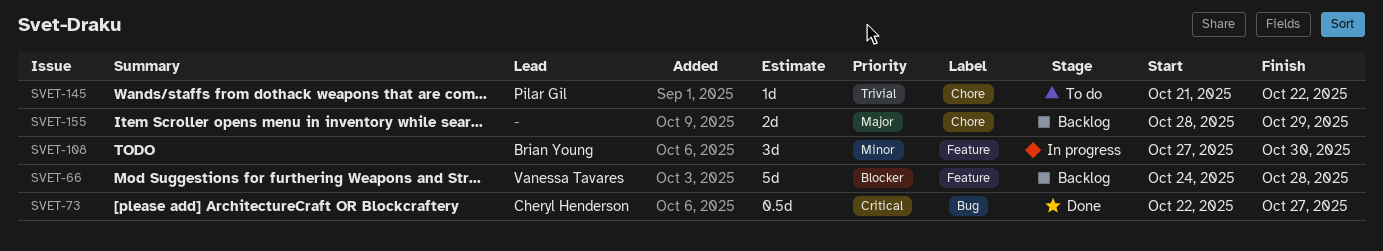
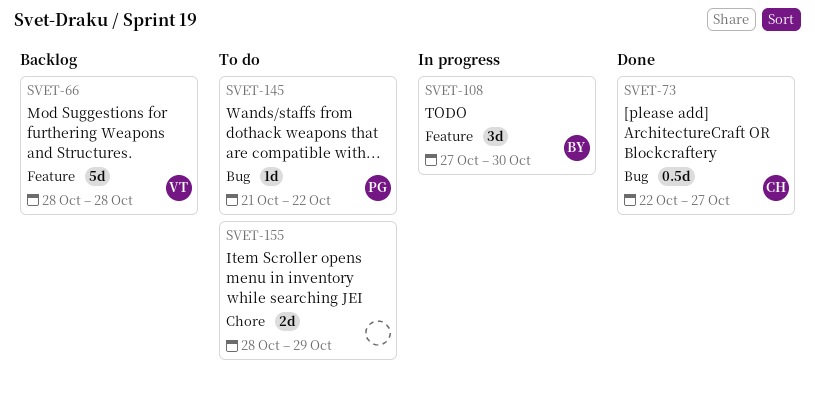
SVET-66, start: Oct 24 -> Oct 28
SVET-145, label: Chore -> Bug
SVET-155, status: Backlog -> To do

